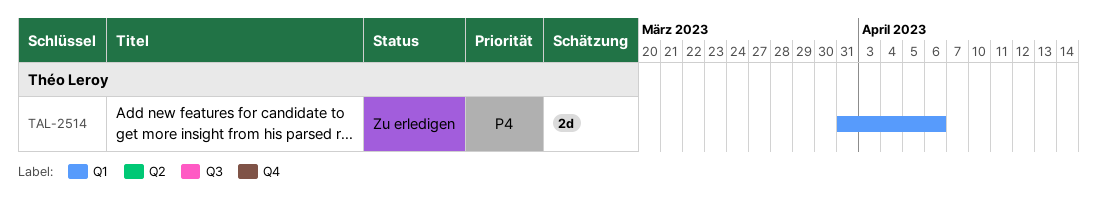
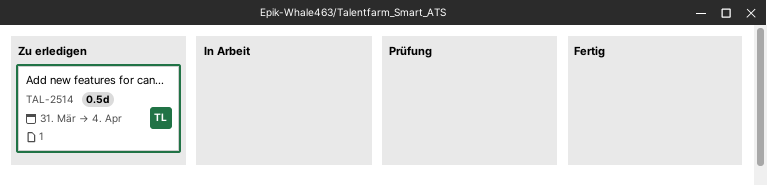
TAL-2514, estimate: 2d -> 0.5d
TAL-2514, due: Apr 6 -> Apr 4

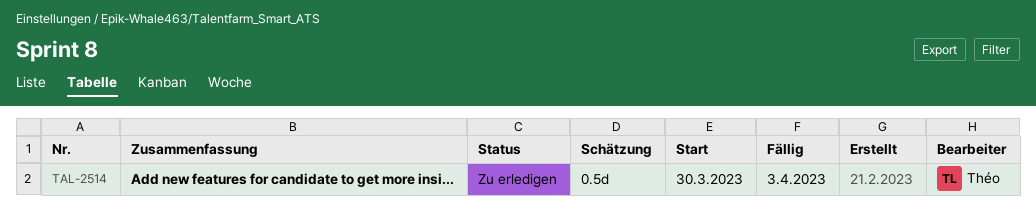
TAL-2514, start: Mar 31 -> Mar 30
TAL-2514, due: Apr 4 -> Apr 3

